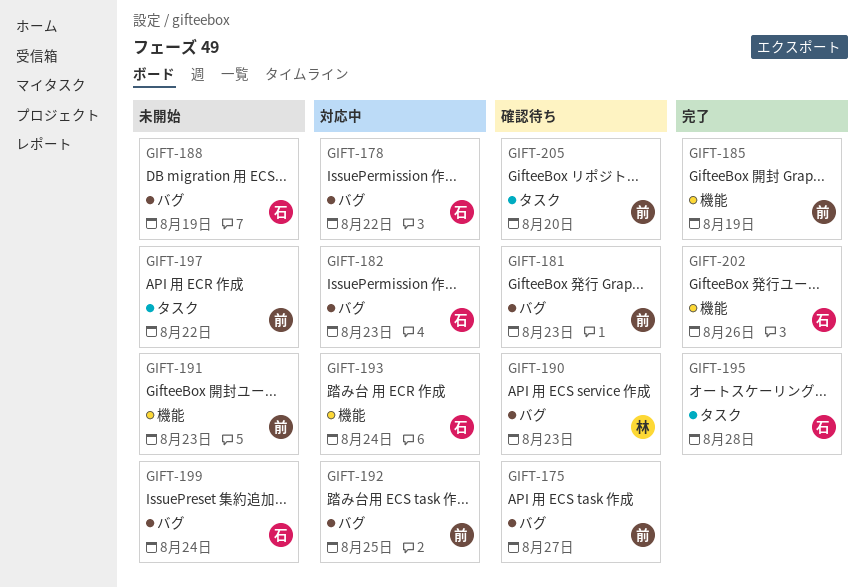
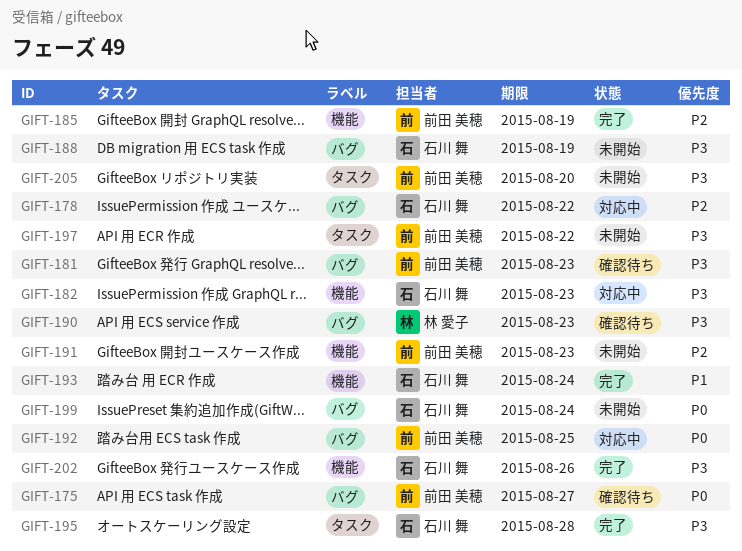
GIFT-182, label: バグ -> 機能
GIFT-193, status: 対応中 -> 完了
GIFT-205, status: 確認待ち -> 未開始

